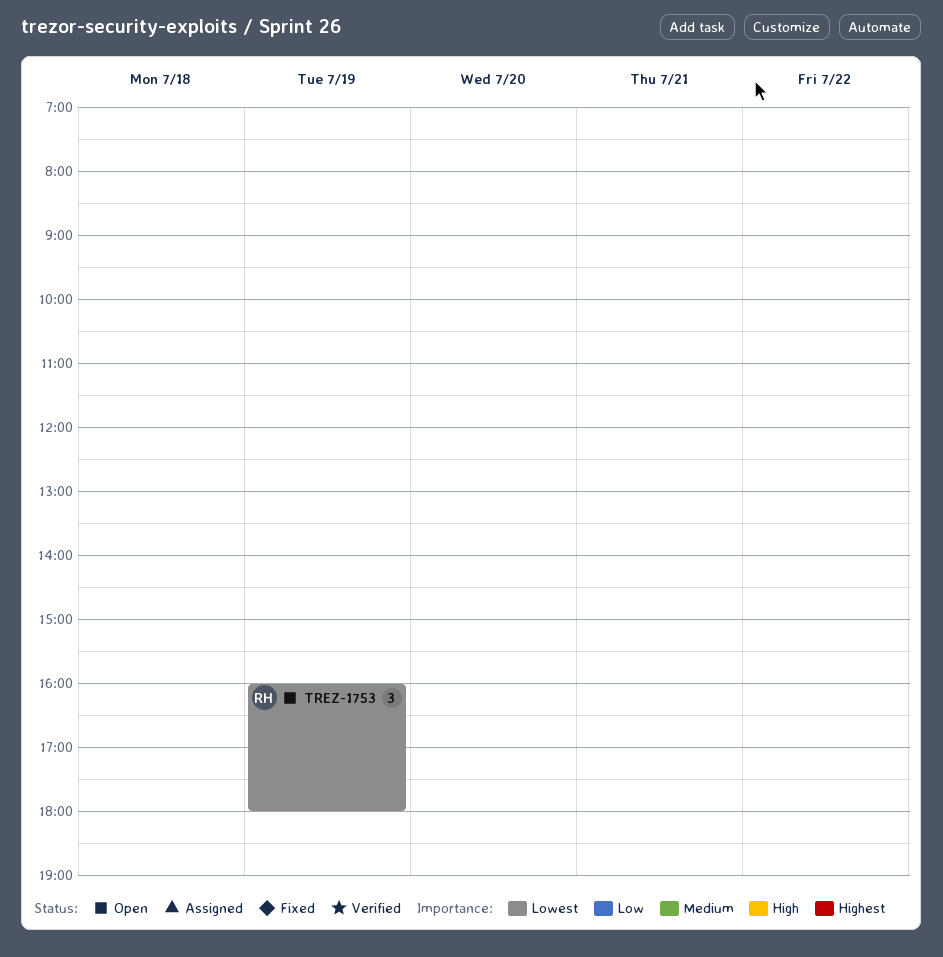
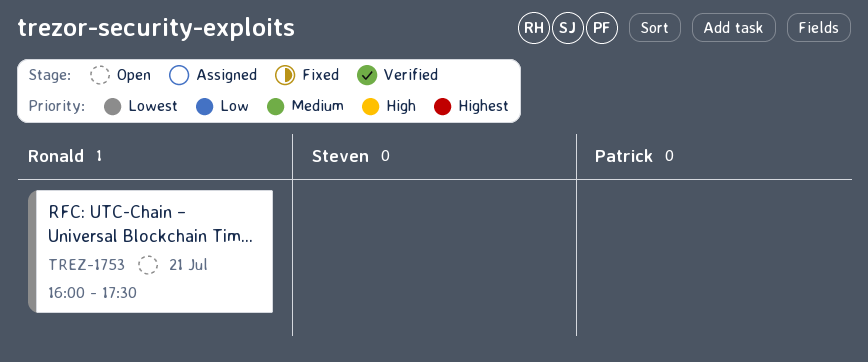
TREZ-1753, day: Jul 19 -> Jul 21
TREZ-1753, ends: 18:00 -> 17:30

